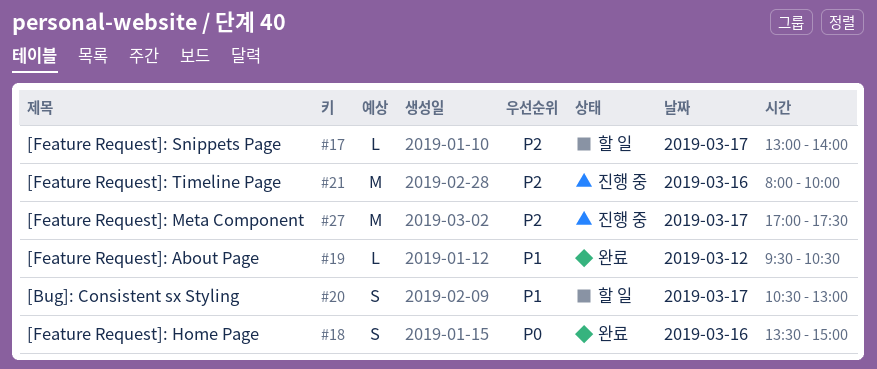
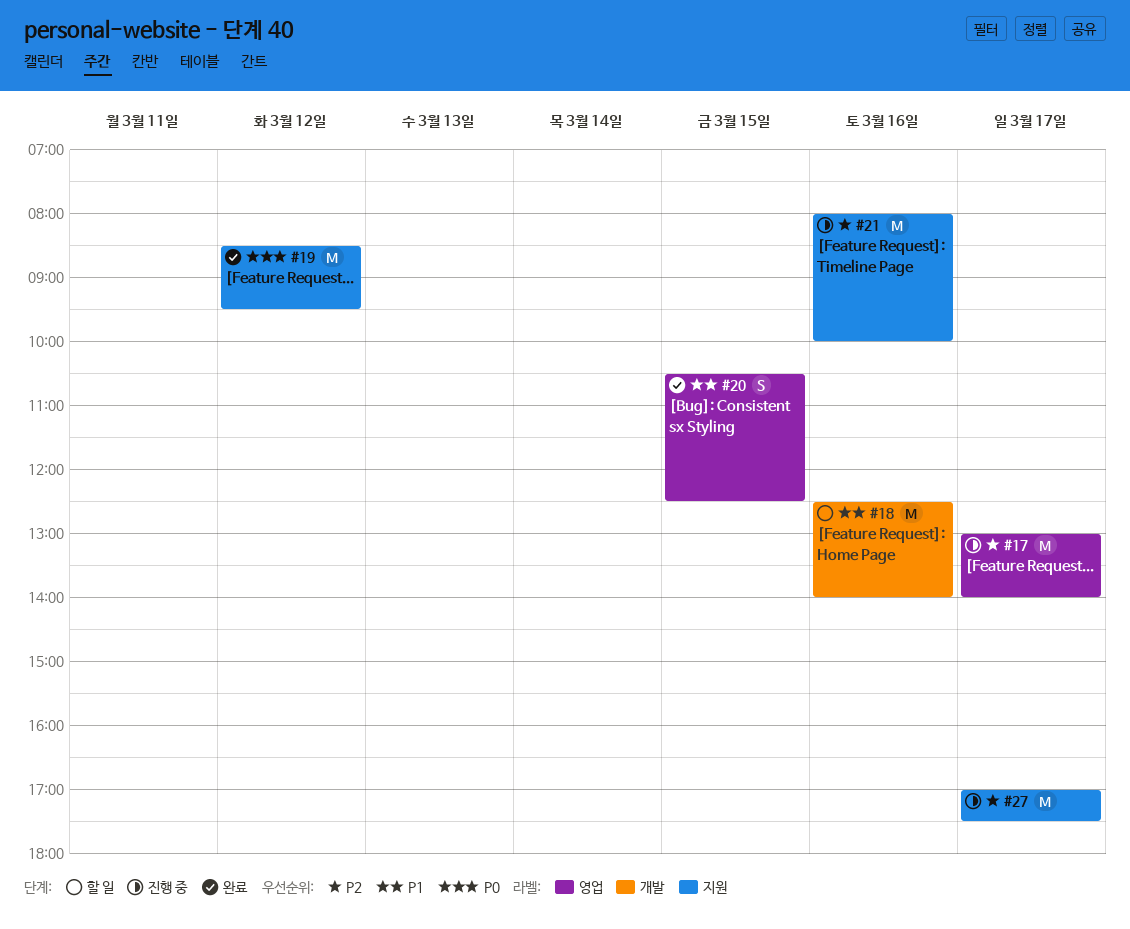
#17, status: 할 일 -> 진행 중
#17, estimate: L -> M
#18, status: 완료 -> 할 일
#18, priority: P0 -> P1
#18, estimate: S -> M
#18, begins: 13:30 -> 12:30
#18, ends: 15:00 -> 14:00
#19, priority: P1 -> P0
#19, estimate: L -> M
#19, begins: 09:30 -> 08:30
#19, ends: 10:30 -> 09:30
#20, status: 할 일 -> 완료
#20, day: Mar 17 -> Mar 15
#20, ends: 13:00 -> 12:30

